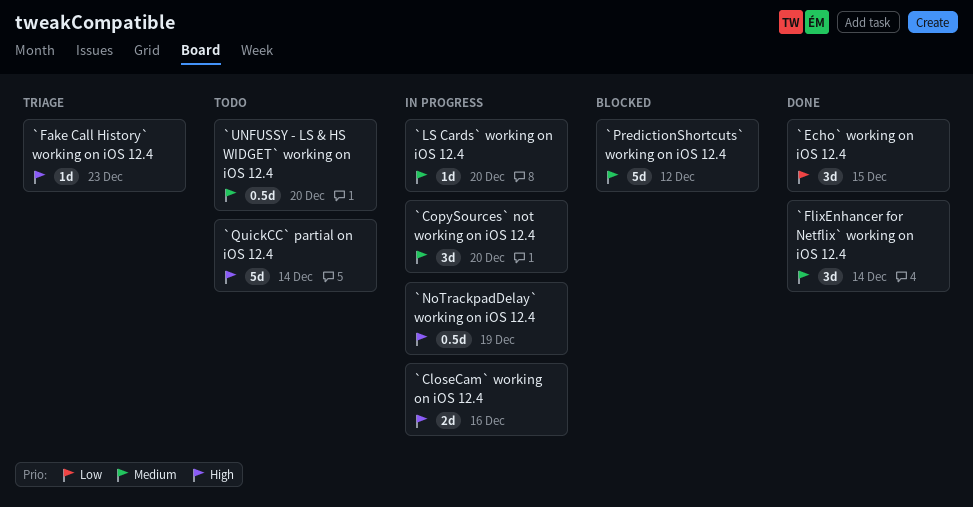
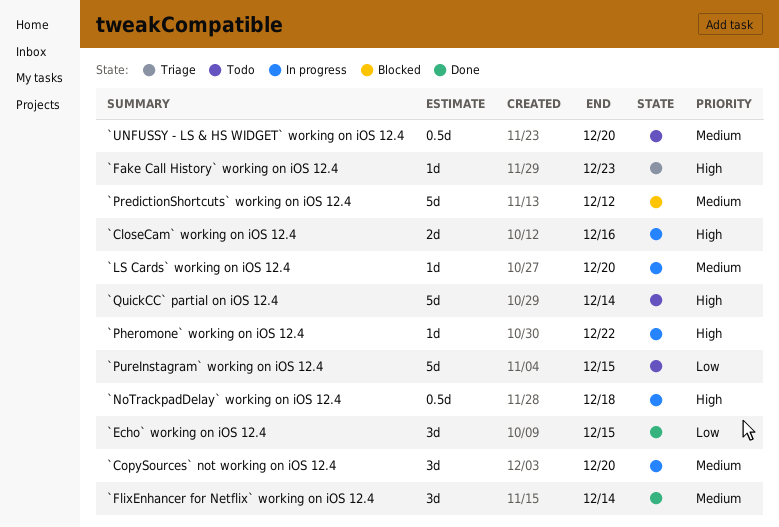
`NoTrackpadDelay` working on iOS 12.4, due: Dec 19 -> Dec 18
`Pheromone` working on iOS 12.4: none -> present
`PureInstagram` working on iOS 12.4: none -> present

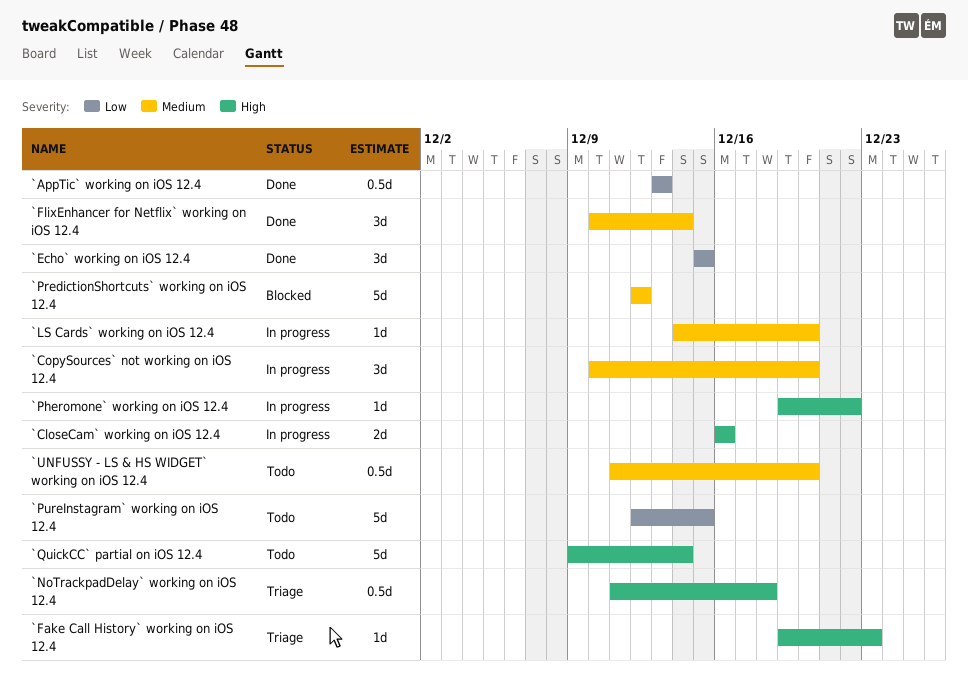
`AppTic` working on iOS 12.4: none -> present
`NoTrackpadDelay` working on iOS 12.4, status: In progress -> Triage

